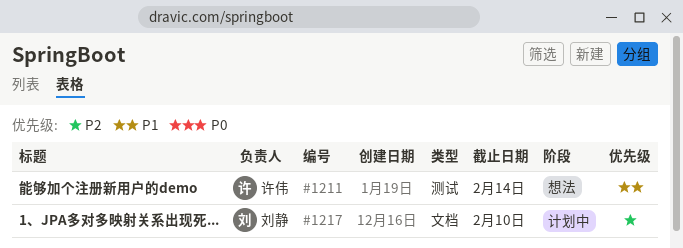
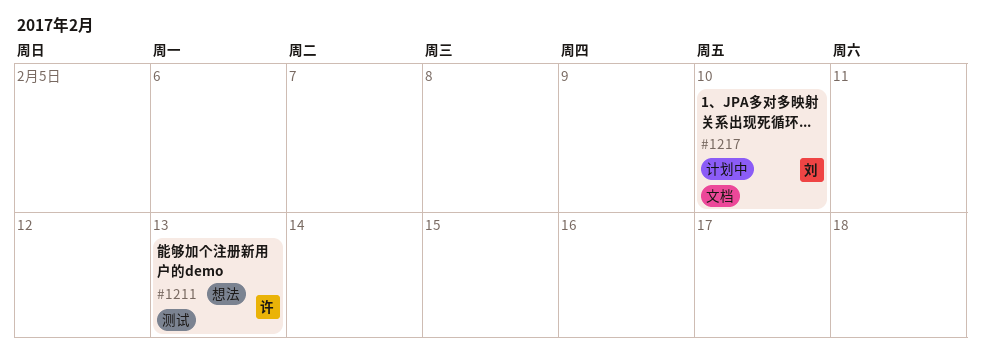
#1211, due: Feb 14 -> Feb 13

